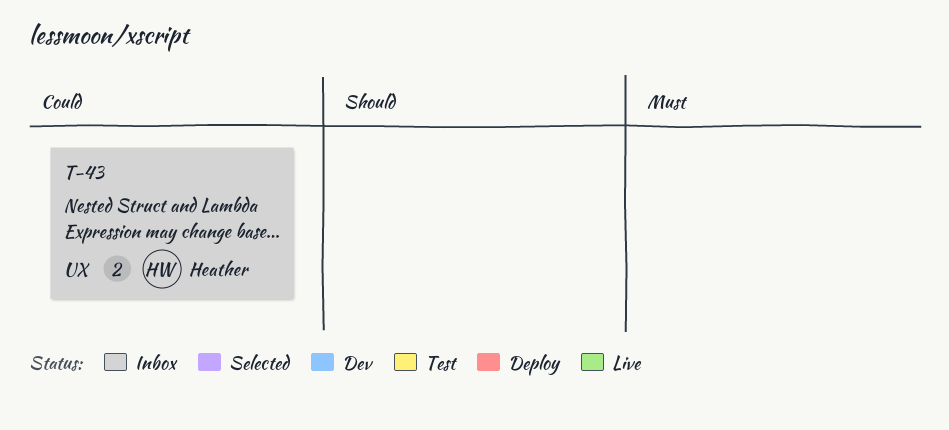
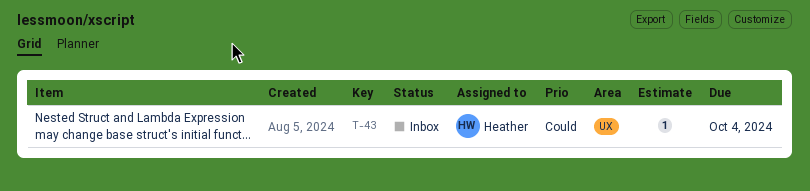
T-43, estimate: 2 -> 1

